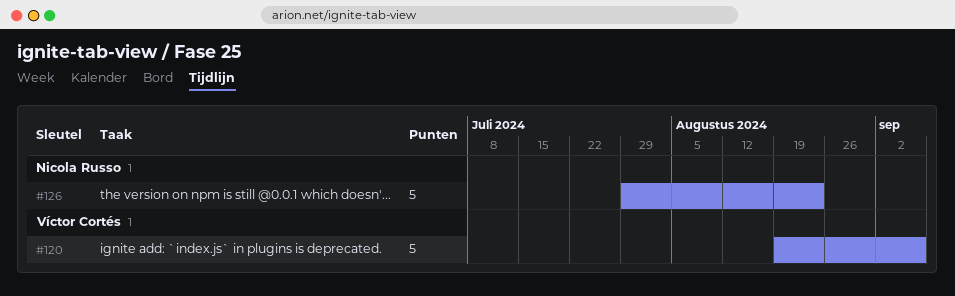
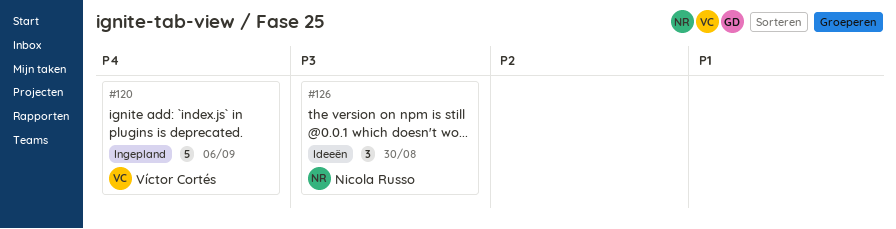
#126, estimate: 5 -> 3
#126, due: Aug 23 -> Aug 30

